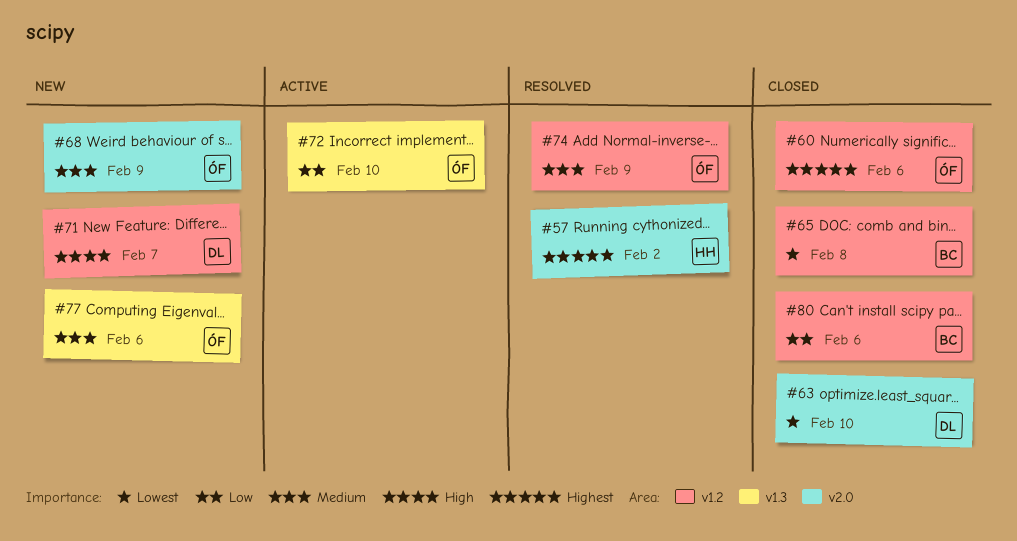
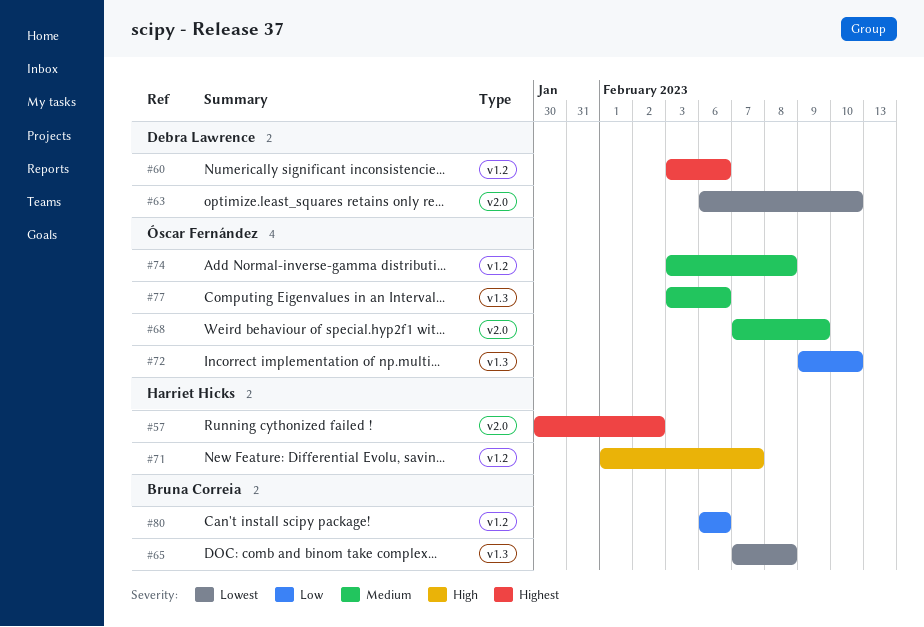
#60, owner: Óscar Fernández -> Debra Lawrence
#65, label: v1.2 -> v1.3
#71, owner: Debra Lawrence -> Harriet Hicks
#74, due: Feb 9 -> Feb 8

